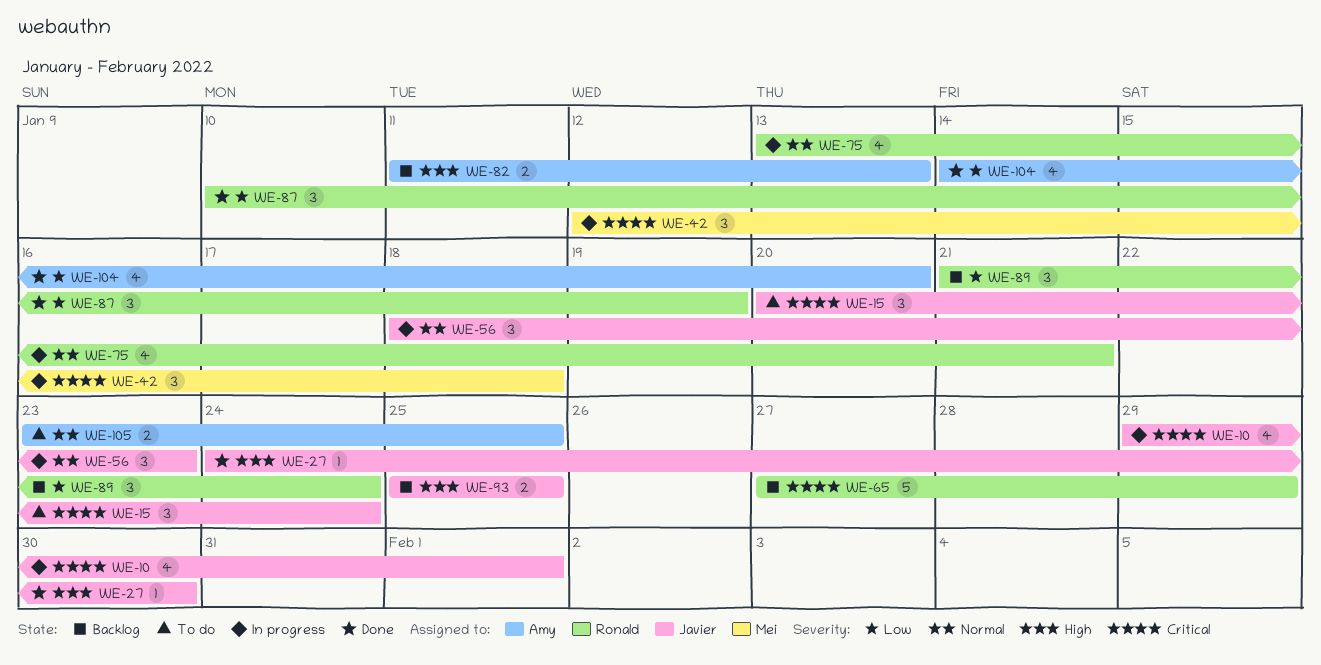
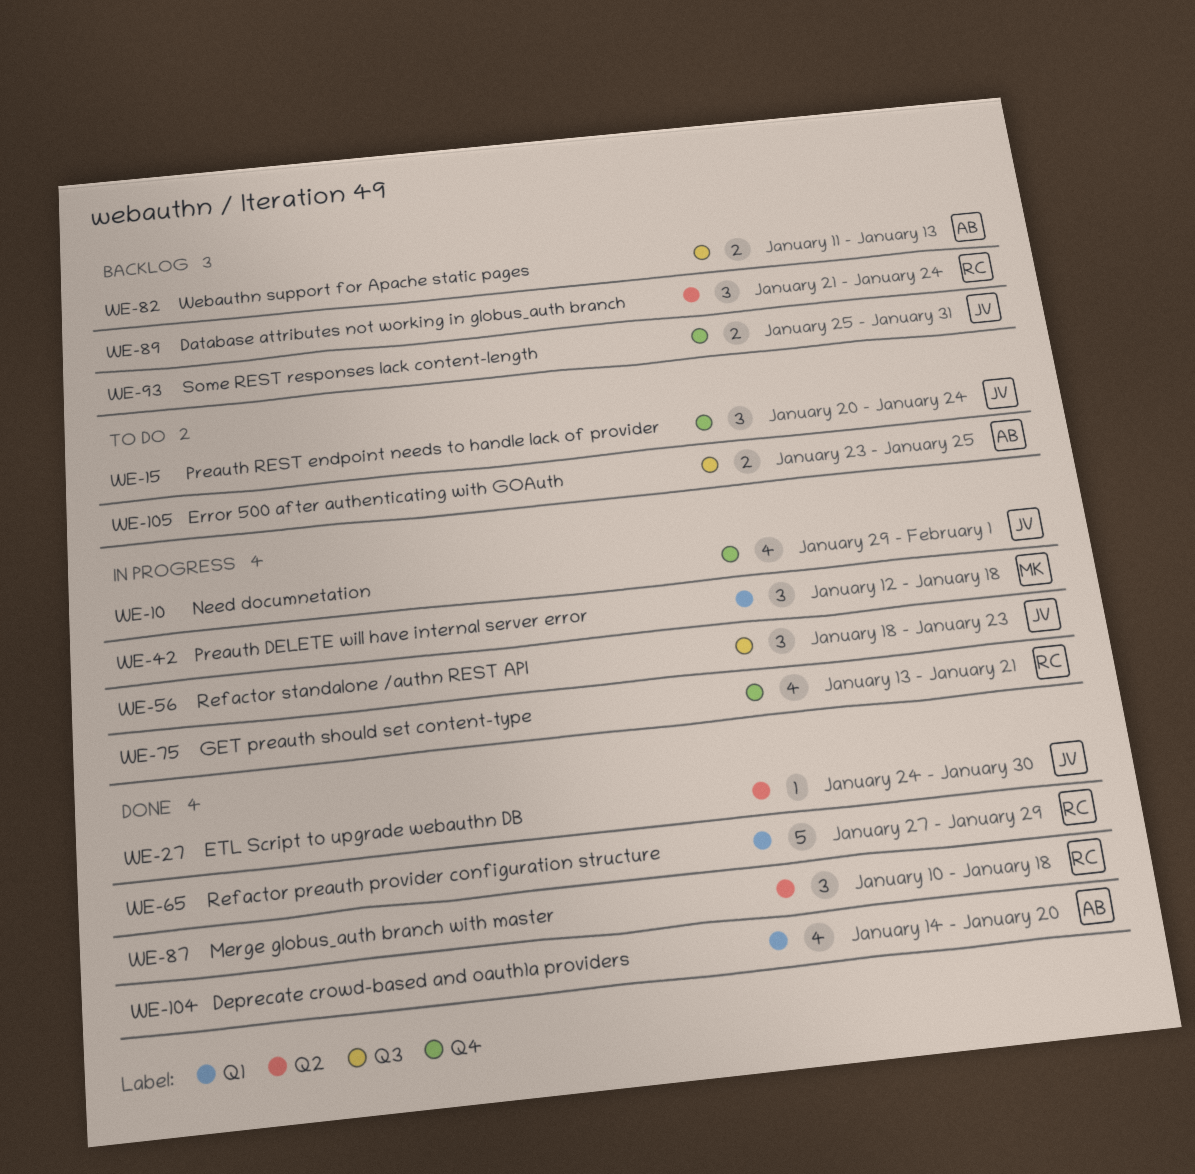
WE-65, status: Backlog -> Done
WE-87, due: Jan 19 -> Jan 18
WE-93, due: Jan 25 -> Jan 31

